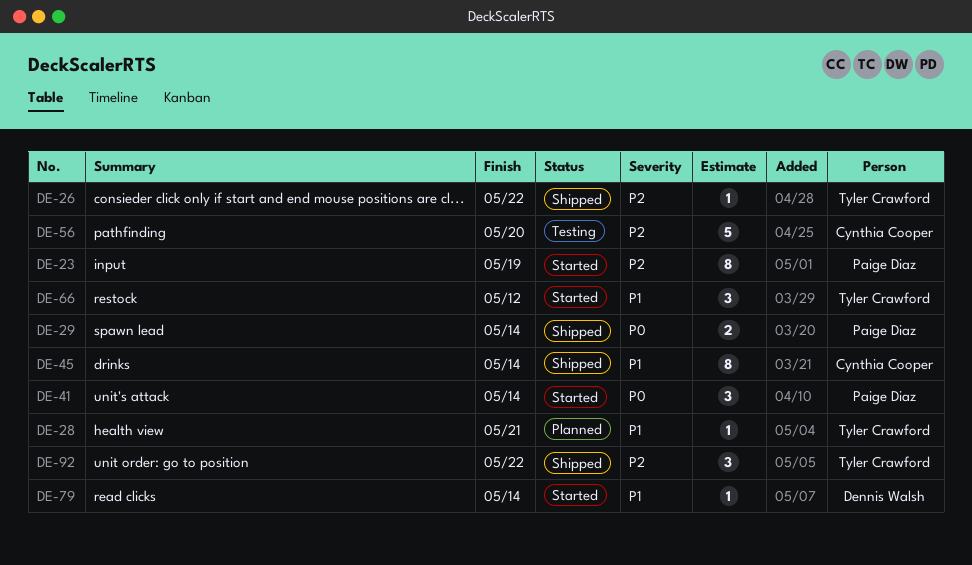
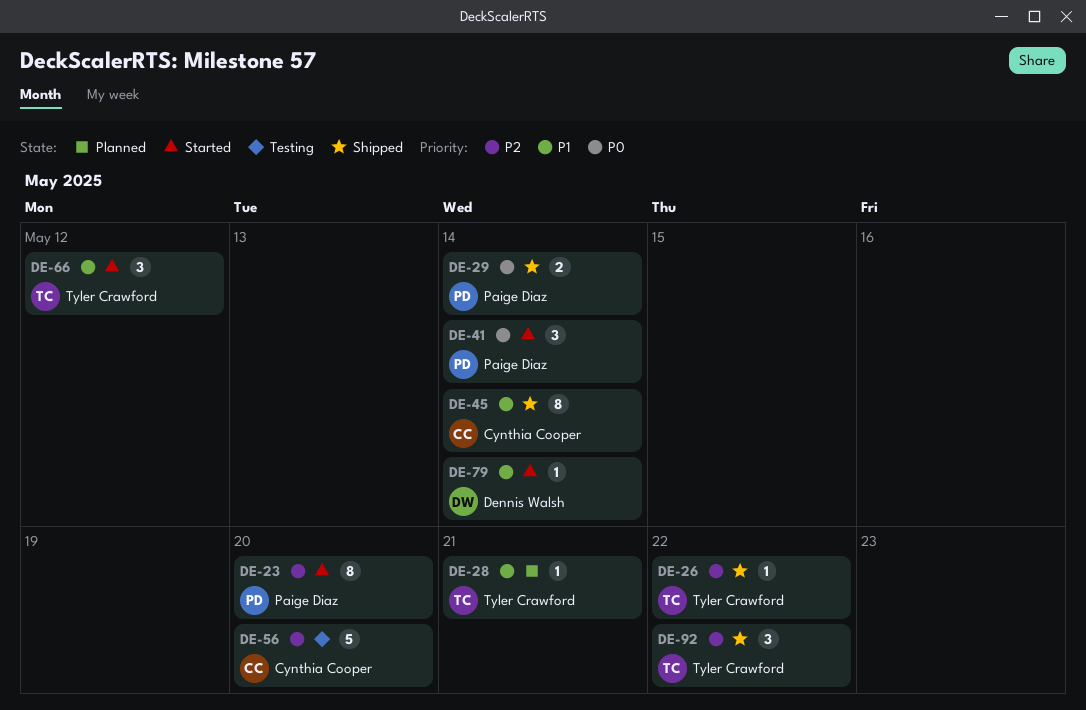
DE-23, due: May 19 -> May 20

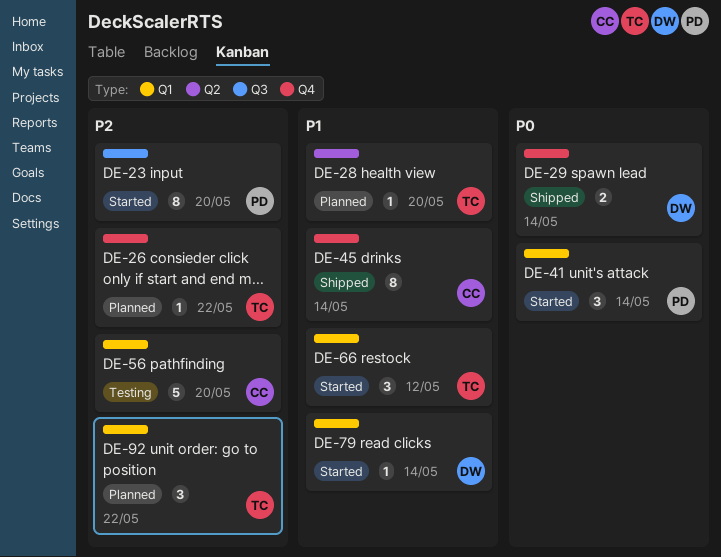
DE-26, status: Shipped -> Planned
DE-28, due: May 21 -> May 20
DE-29, owner: Paige Diaz -> Dennis Walsh
DE-92, status: Shipped -> Planned

